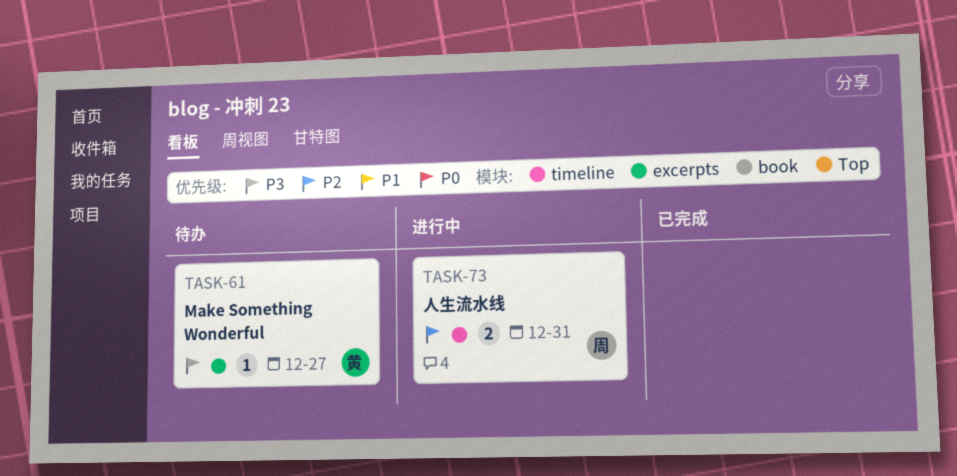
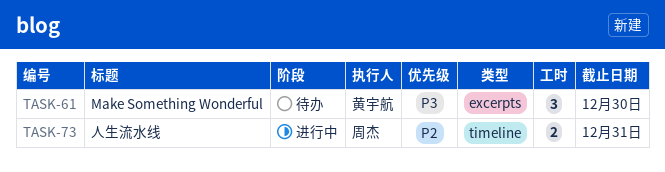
TASK-61, estimate: 1 -> 3
TASK-61, due: Dec 27 -> Dec 30

